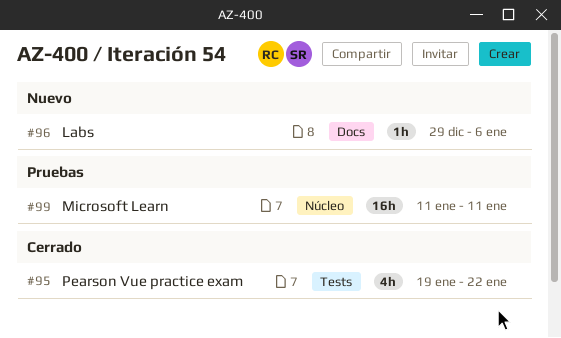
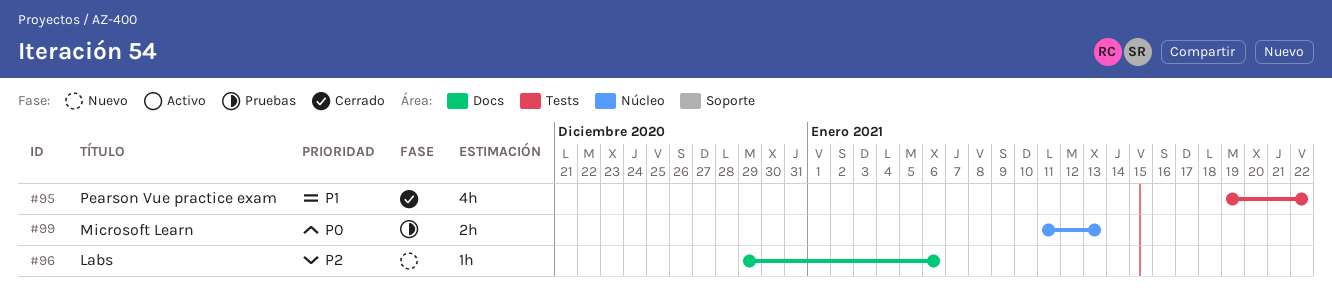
#99, estimate: 16h -> 2h
#99, due: Jan 11 -> Jan 13

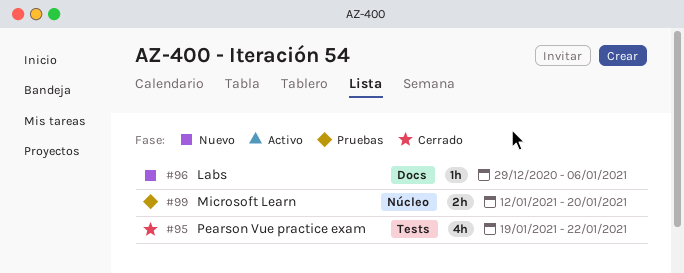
#99, start: Jan 11 -> Jan 12
#99, due: Jan 13 -> Jan 20

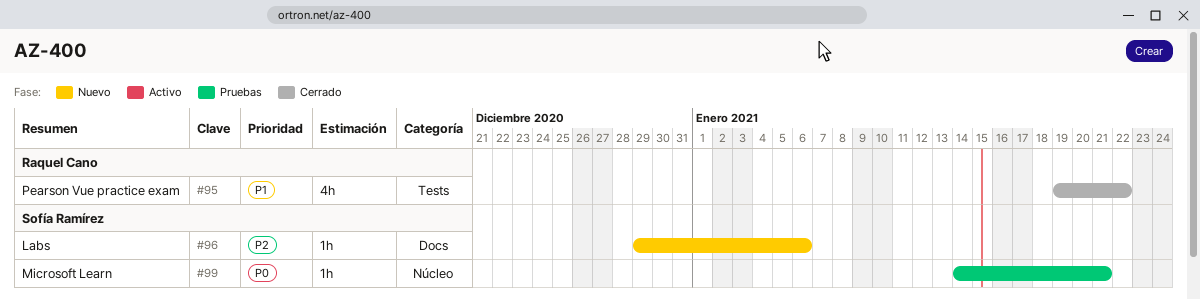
#99, estimate: 2h -> 1h
#99, start: Jan 12 -> Jan 14
#99, due: Jan 20 -> Jan 21

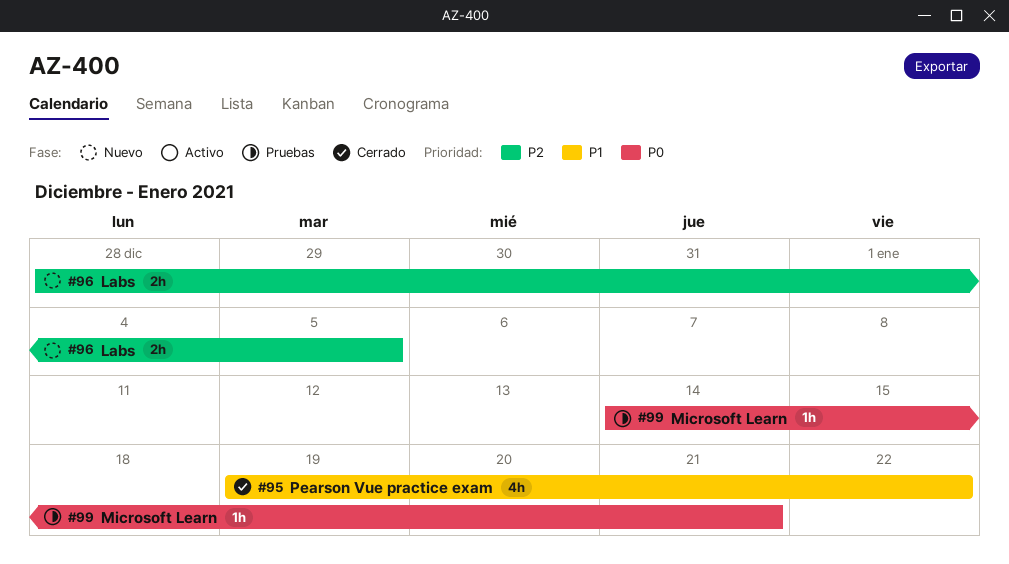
#96, estimate: 1h -> 2h
#96, start: Dec 29 -> Dec 28
#96, due: Jan 6 -> Jan 5

